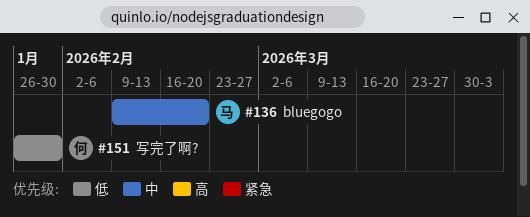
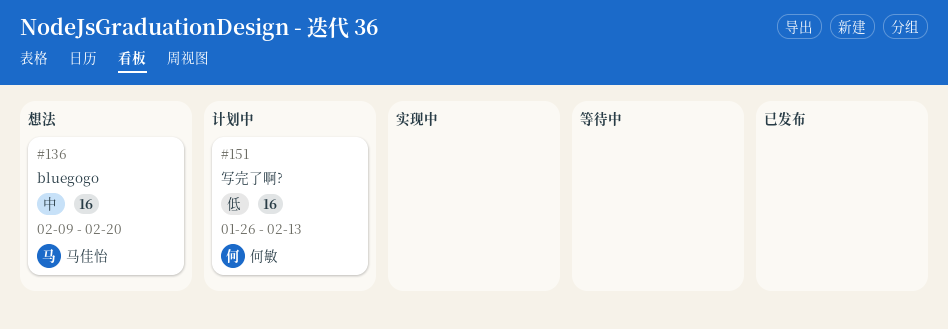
#151, due: Jan 30 -> Feb 13

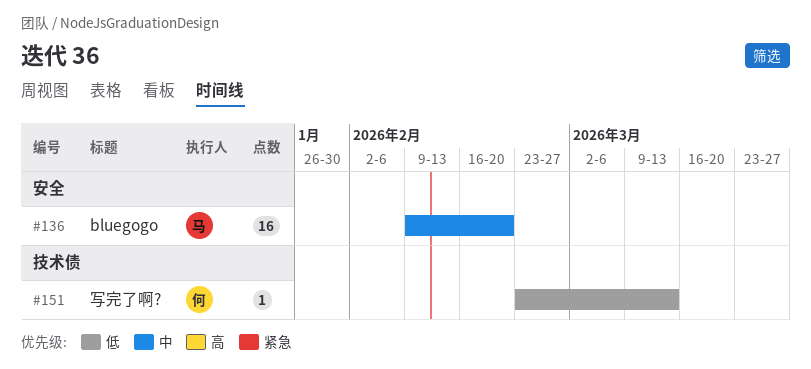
#151, estimate: 16 -> 1
#151, start: Jan 26 -> Feb 23
#151, due: Feb 13 -> Mar 13

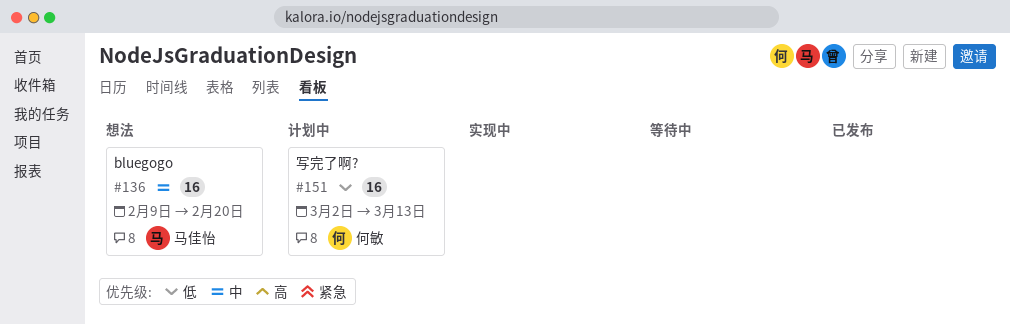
#151, estimate: 1 -> 16
#151, start: Feb 23 -> Mar 2

